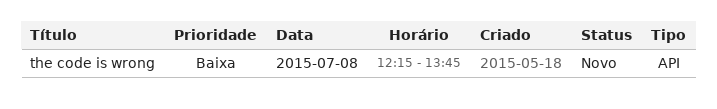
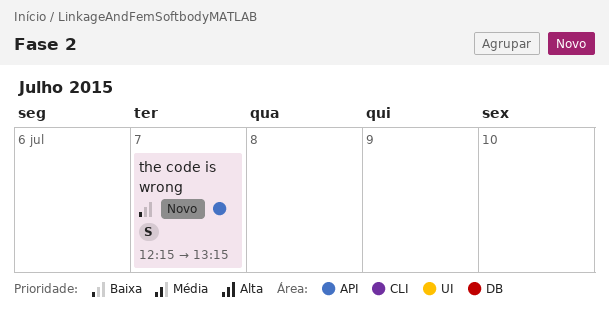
the code is wrong, day: Jul 8 -> Jul 7
the code is wrong, ends: 13:45 -> 13:15

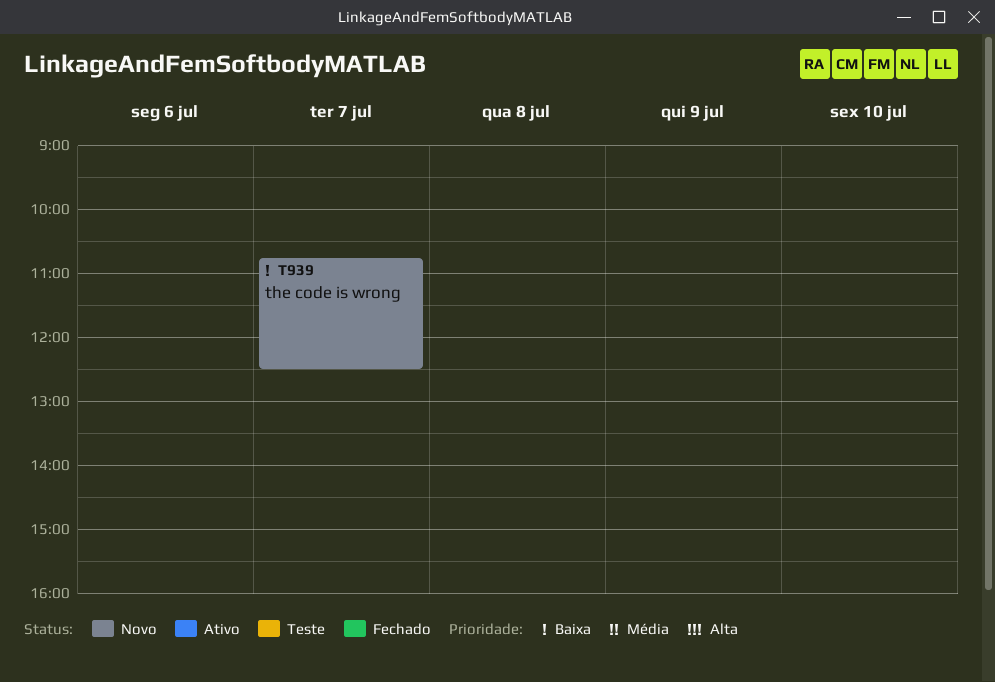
the code is wrong, begins: 12:15 -> 10:45
the code is wrong, ends: 13:15 -> 12:30

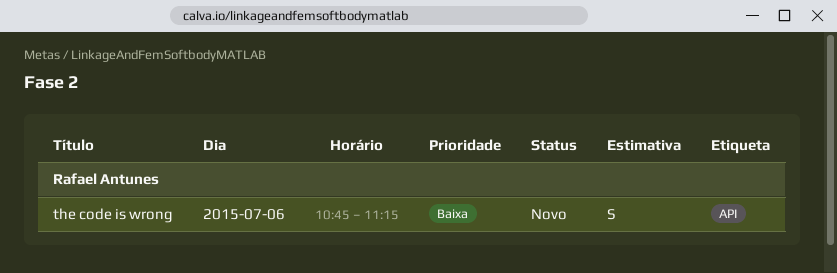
the code is wrong, day: Jul 7 -> Jul 6
the code is wrong, ends: 12:30 -> 11:15

